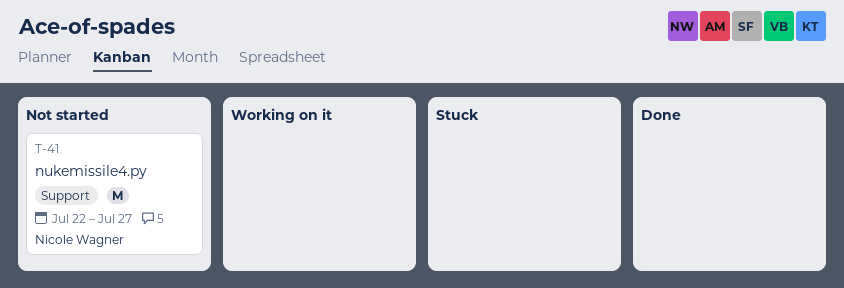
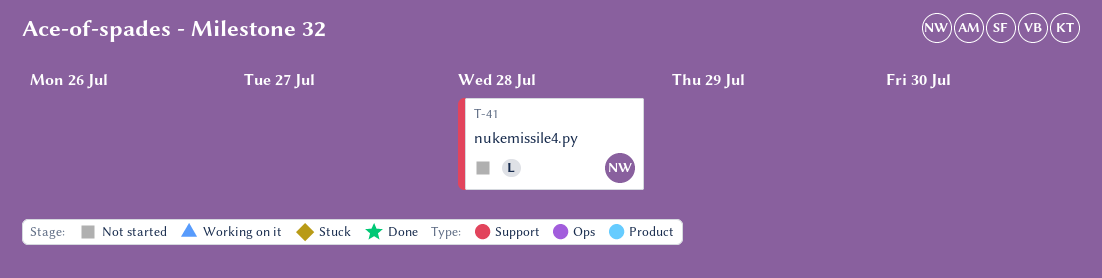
T-41, estimate: M -> L
T-41, due: Jul 27 -> Jul 28

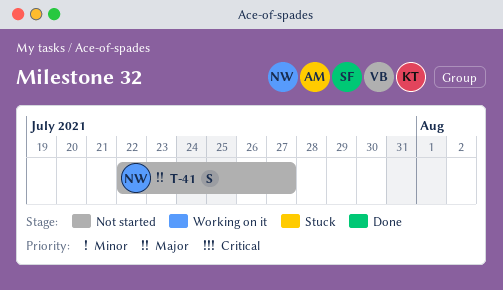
T-41, estimate: L -> S
T-41, due: Jul 28 -> Jul 27

